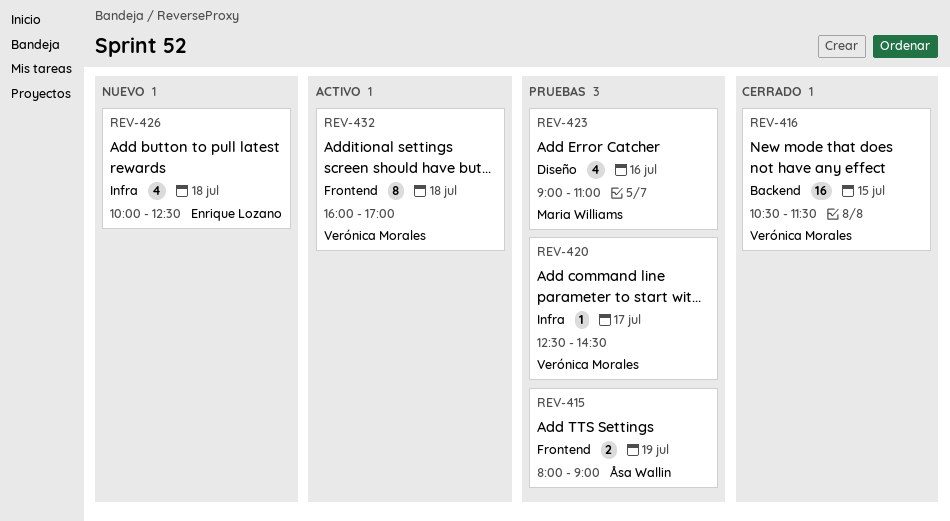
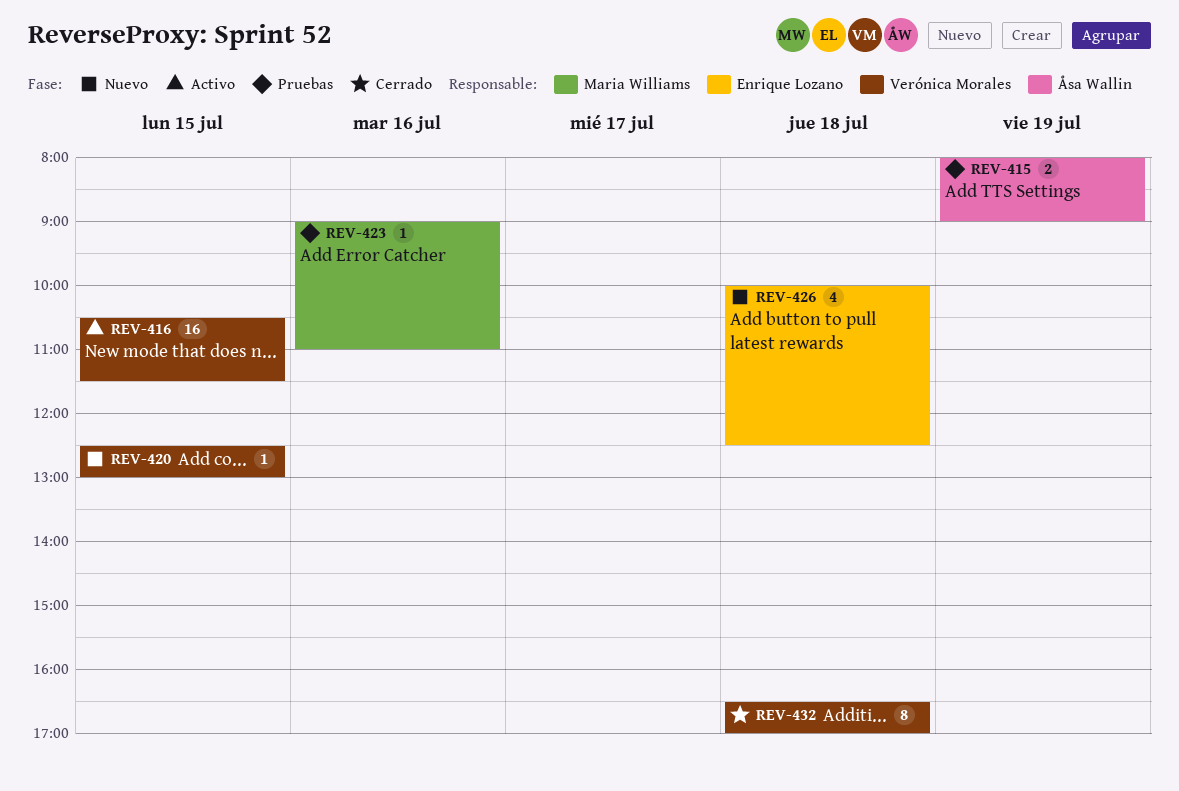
REV-416, status: Cerrado -> Activo
REV-420, status: Pruebas -> Nuevo
REV-420, day: Jul 17 -> Jul 15
REV-420, ends: 14:30 -> 13:00
REV-423, estimate: 4 -> 1
REV-432, status: Activo -> Cerrado
REV-432, begins: 16:00 -> 16:30

